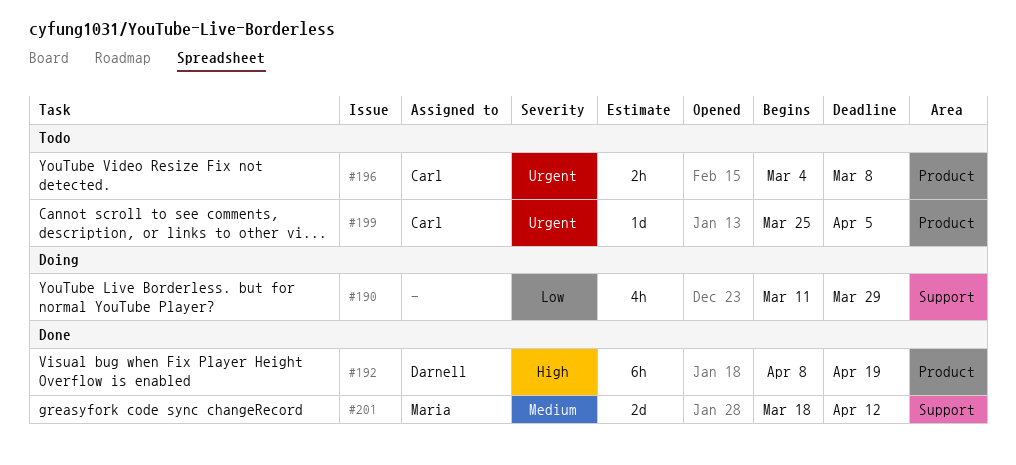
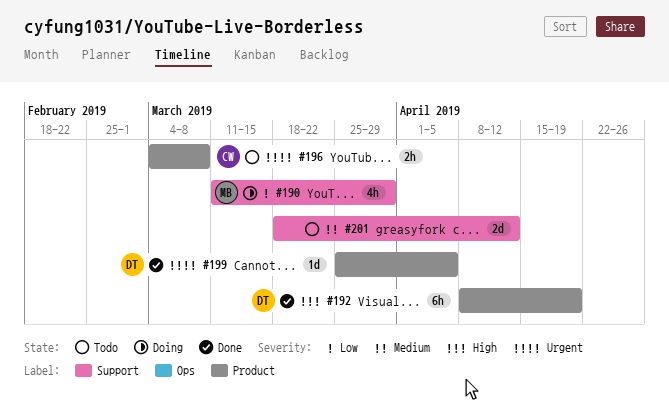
#190, owner: none -> Maria
#199, status: Todo -> Done
#199, owner: Carl -> Darnell
#201, status: Done -> Todo
#201, owner: Maria -> none

